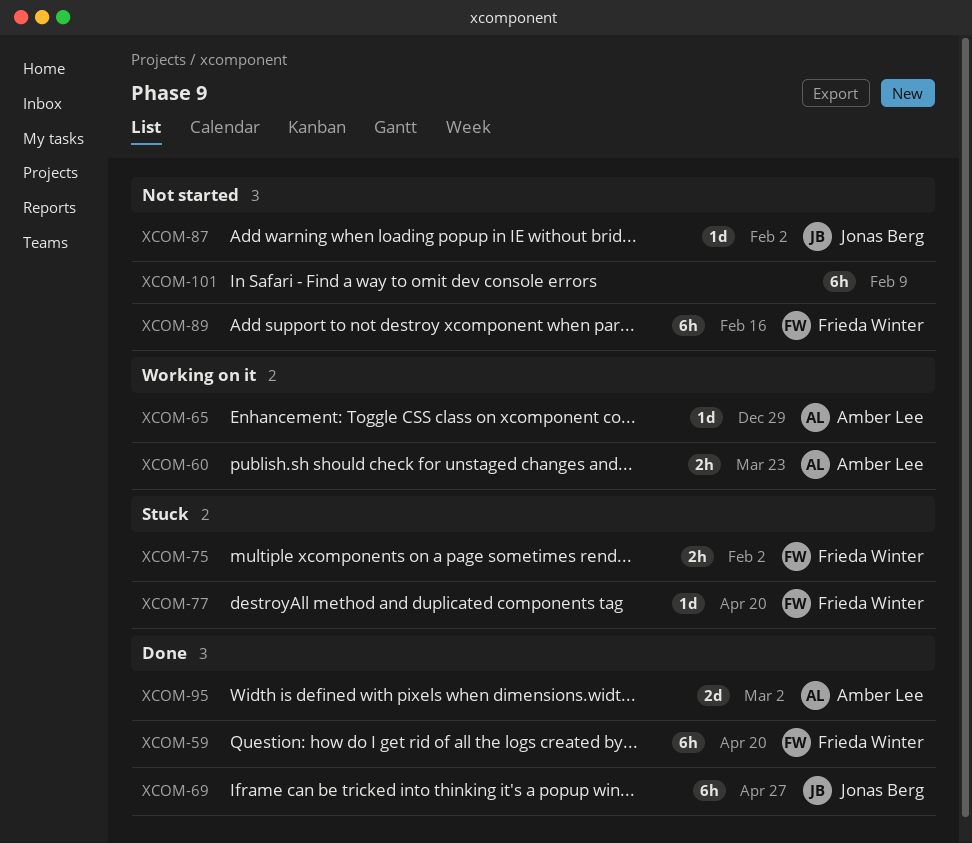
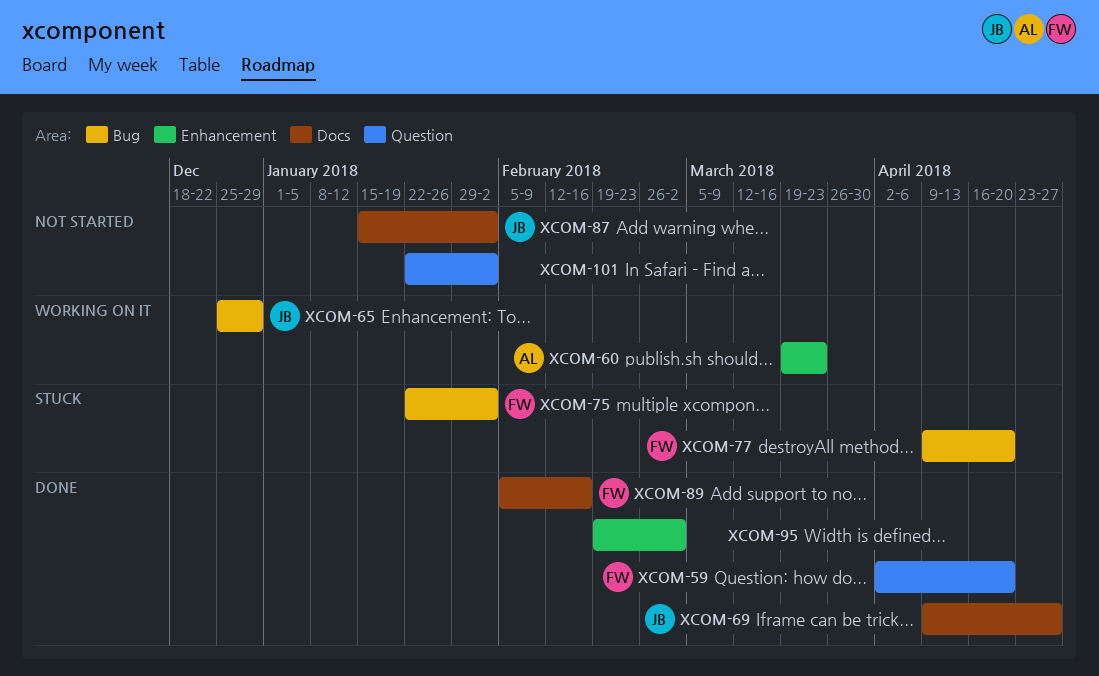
XCOM-65, owner: Amber Lee -> Jonas Berg
XCOM-89, status: Not started -> Done
XCOM-95, owner: Amber Lee -> none
XCOM-101, due: Feb 9 -> Feb 2

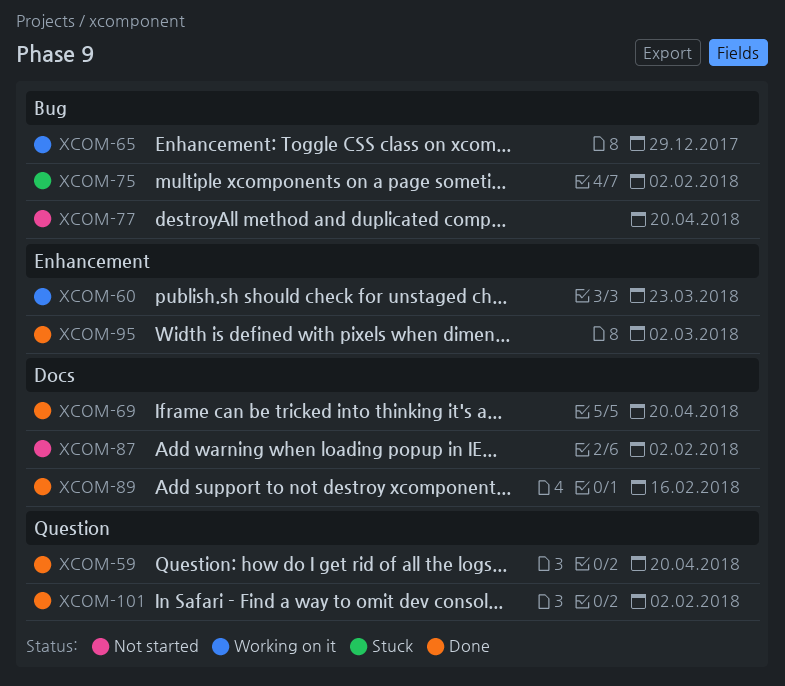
XCOM-69, due: Apr 27 -> Apr 20
XCOM-77, status: Stuck -> Not started
XCOM-101, status: Not started -> Done

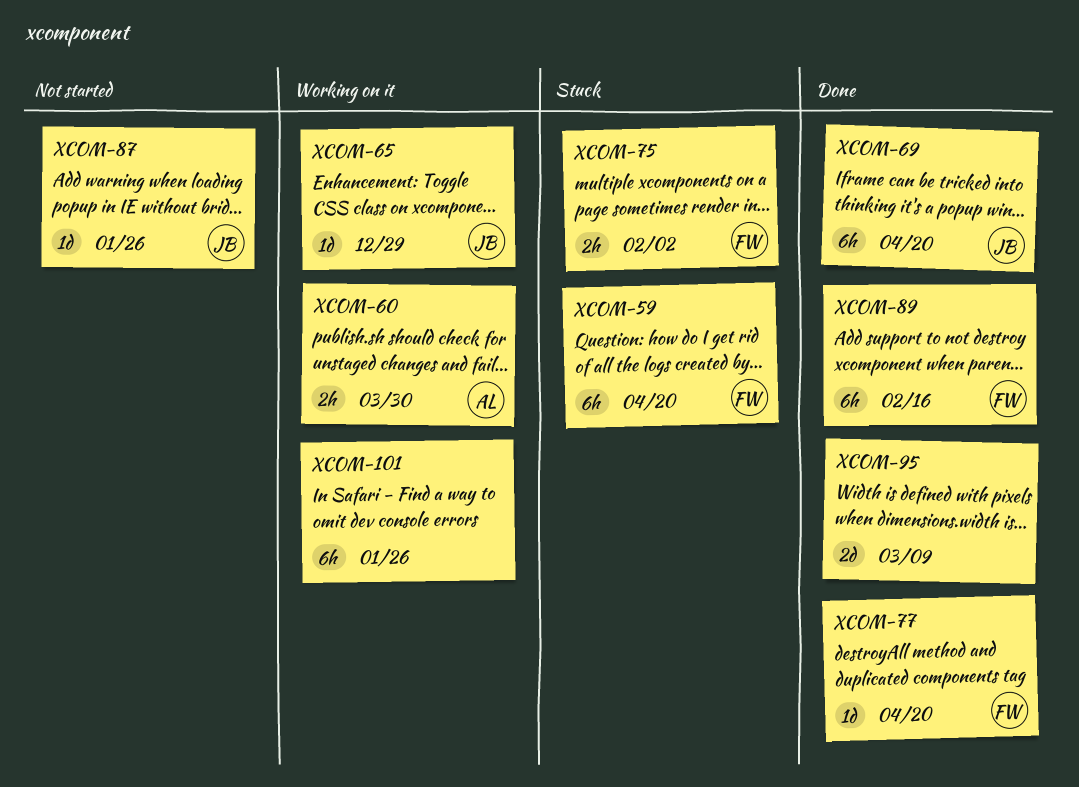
XCOM-59, status: Done -> Stuck
XCOM-60, due: Mar 23 -> Mar 30
XCOM-77, status: Not started -> Done
XCOM-87, due: Feb 2 -> Jan 26
XCOM-95, due: Mar 2 -> Mar 9
XCOM-101, status: Done -> Working on it
XCOM-101, due: Feb 2 -> Jan 26

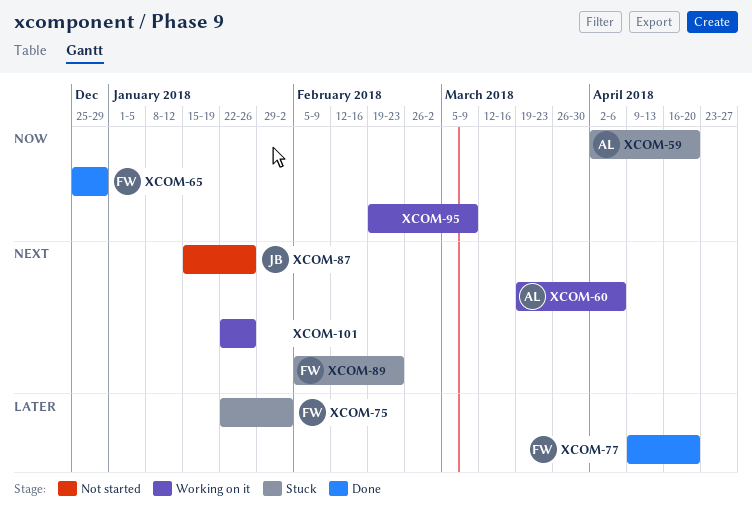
XCOM-59, owner: FW -> AL
XCOM-60, due: Mar 30 -> Apr 6
XCOM-65, status: Working on it -> Done
XCOM-65, owner: JB -> FW
XCOM-69: present -> none
XCOM-89, status: Done -> Stuck
XCOM-89, due: Feb 16 -> Feb 23
XCOM-95, status: Done -> Working on it

